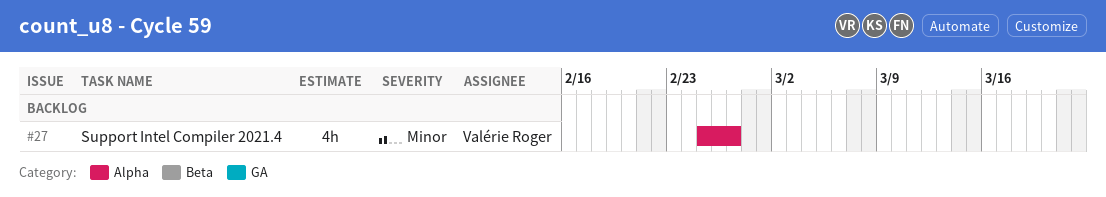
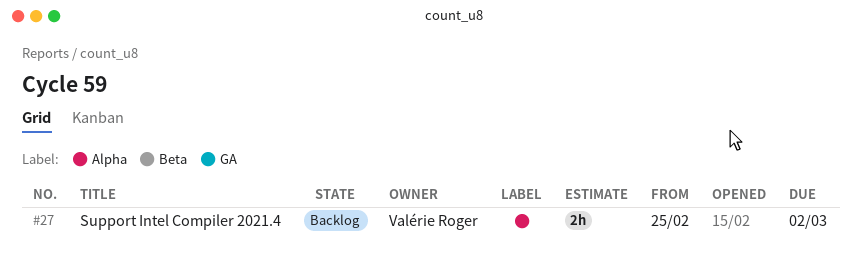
#27, estimate: 4h -> 2h
#27, due: Feb 27 -> Mar 2

